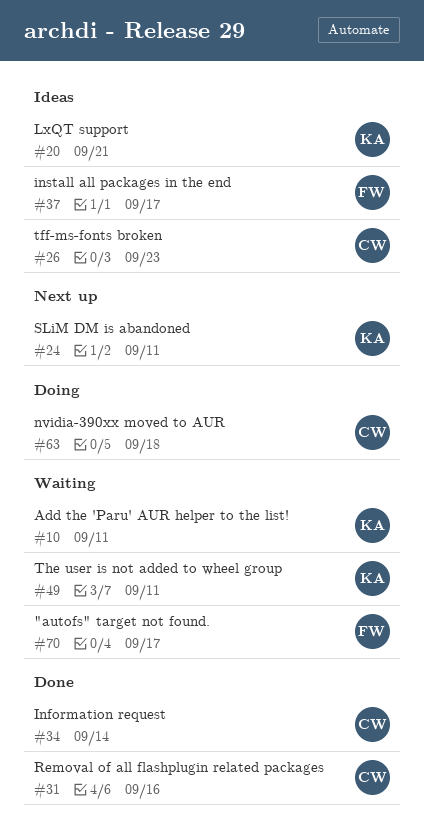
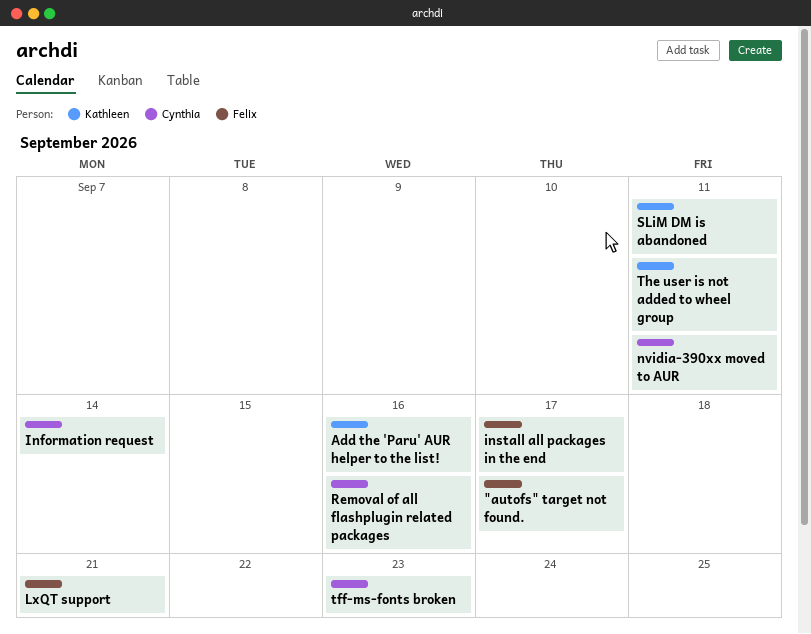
Add the 'Paru' AUR helper to the list!, due: Sep 11 -> Sep 16
LxQT support, owner: Kathleen -> Felix
nvidia-390xx moved to AUR, due: Sep 18 -> Sep 11

